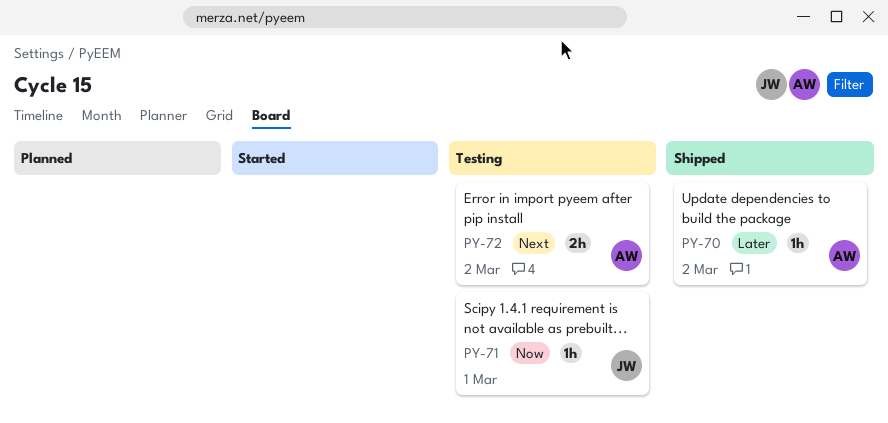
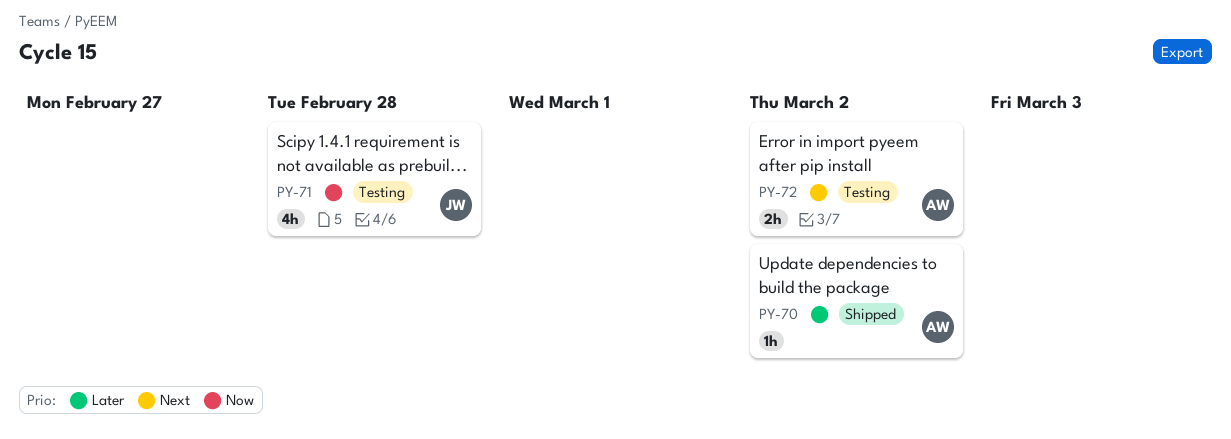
PY-71, estimate: 1h -> 4h
PY-71, due: Mar 1 -> Feb 28

